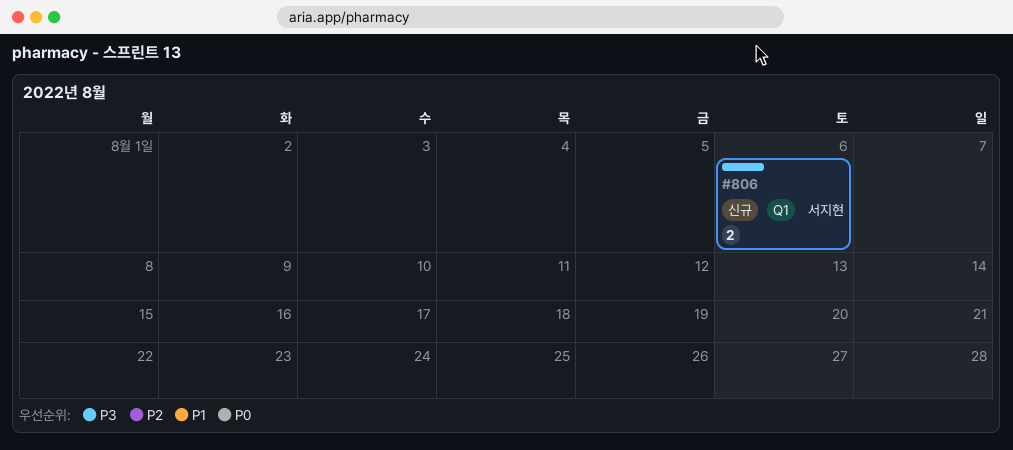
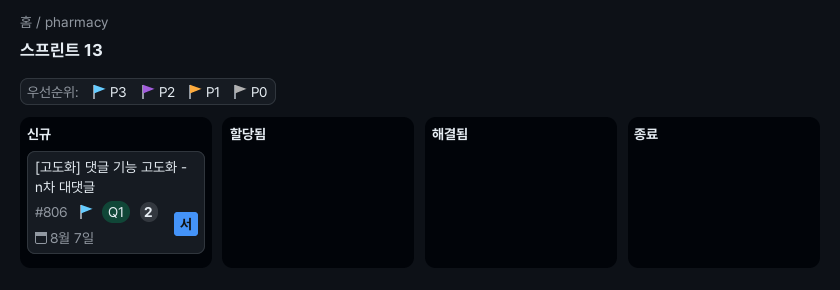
#806, due: Aug 6 -> Aug 7

